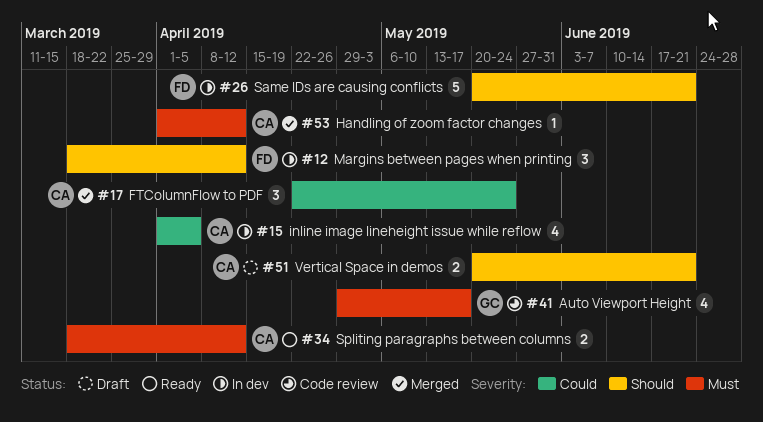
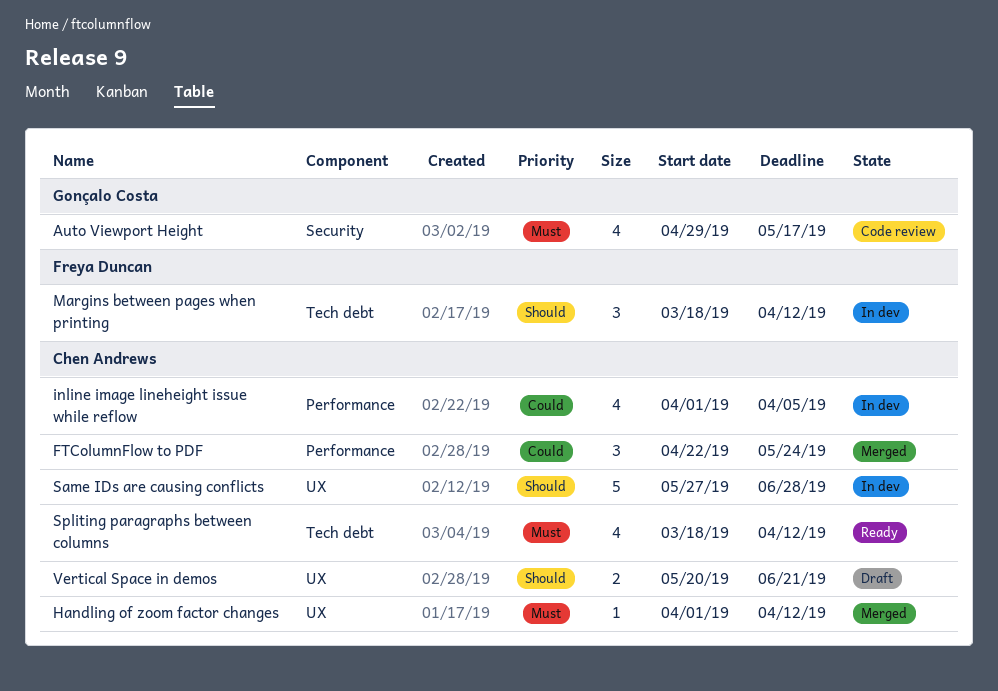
Same IDs are causing conflicts, owner: Freya Duncan -> Chen Andrews
Same IDs are causing conflicts, start: May 20 -> May 27
Same IDs are causing conflicts, due: Jun 21 -> Jun 28
Spliting paragraphs between columns, estimate: 2 -> 4

